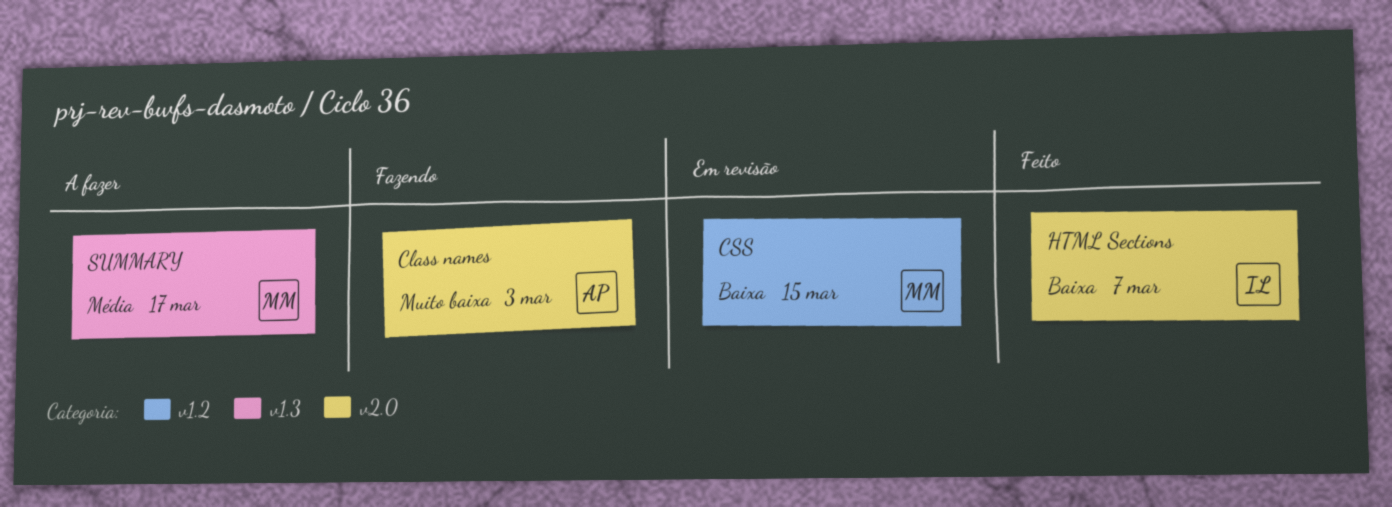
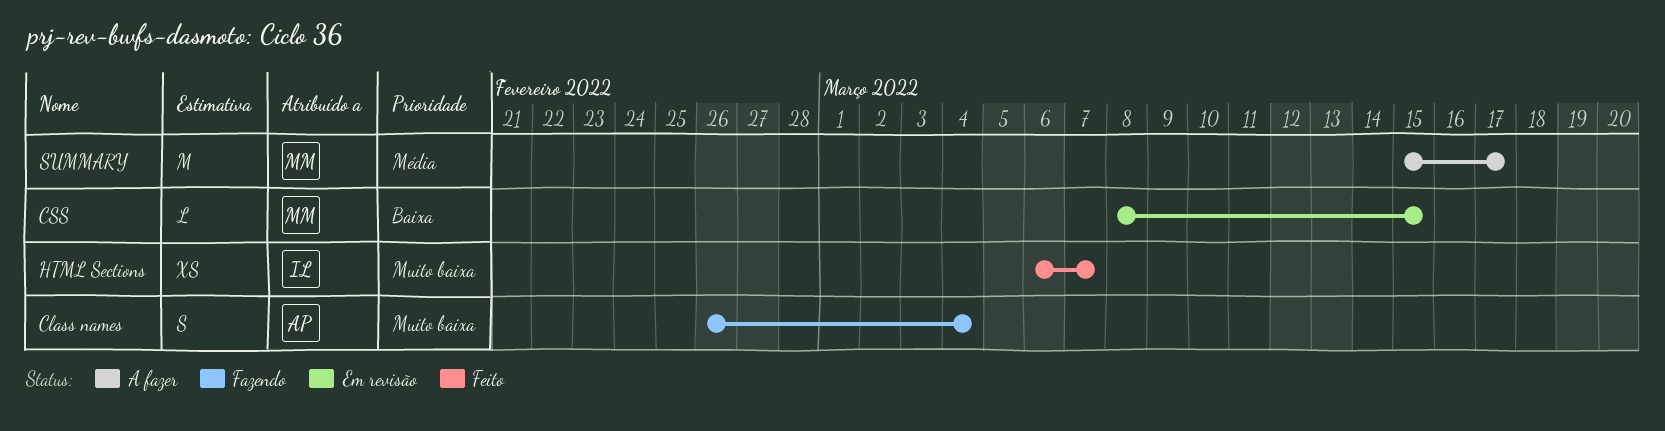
Class names, due: Mar 3 -> Mar 4
HTML Sections, priority: Baixa -> Muito baixa

